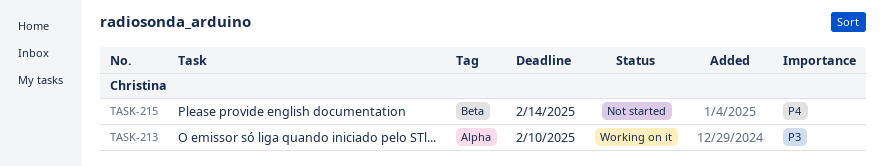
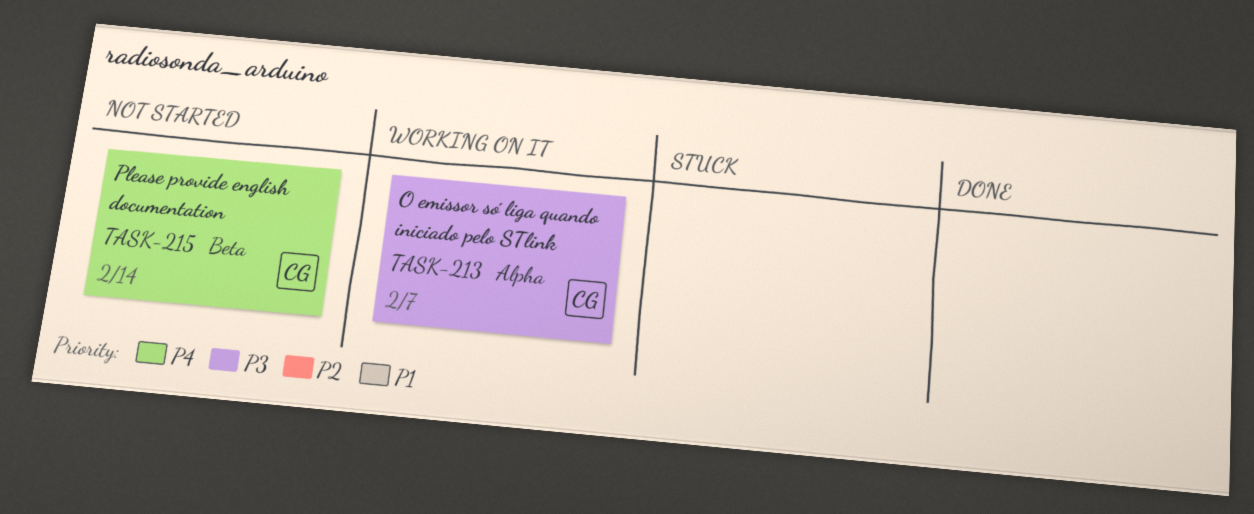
TASK-213, due: Feb 10 -> Feb 7

